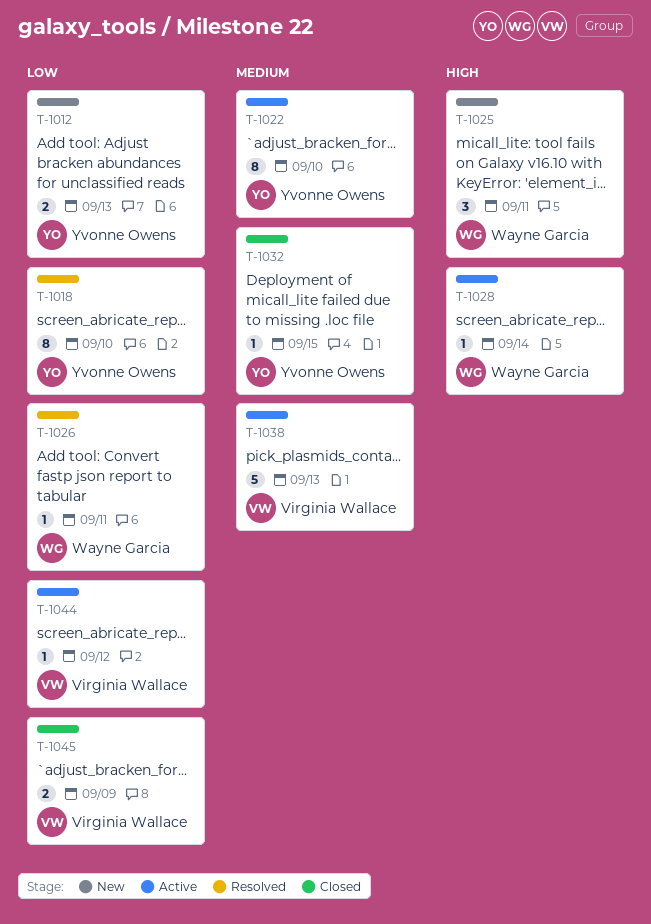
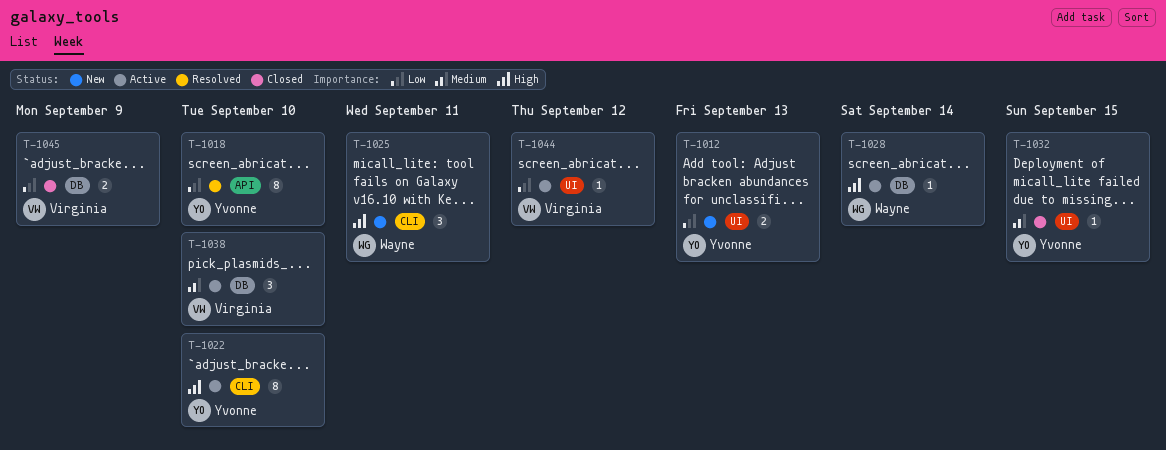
T-1022, priority: Medium -> High
T-1026: present -> none
T-1038, estimate: 5 -> 3
T-1038, due: Sep 13 -> Sep 10

